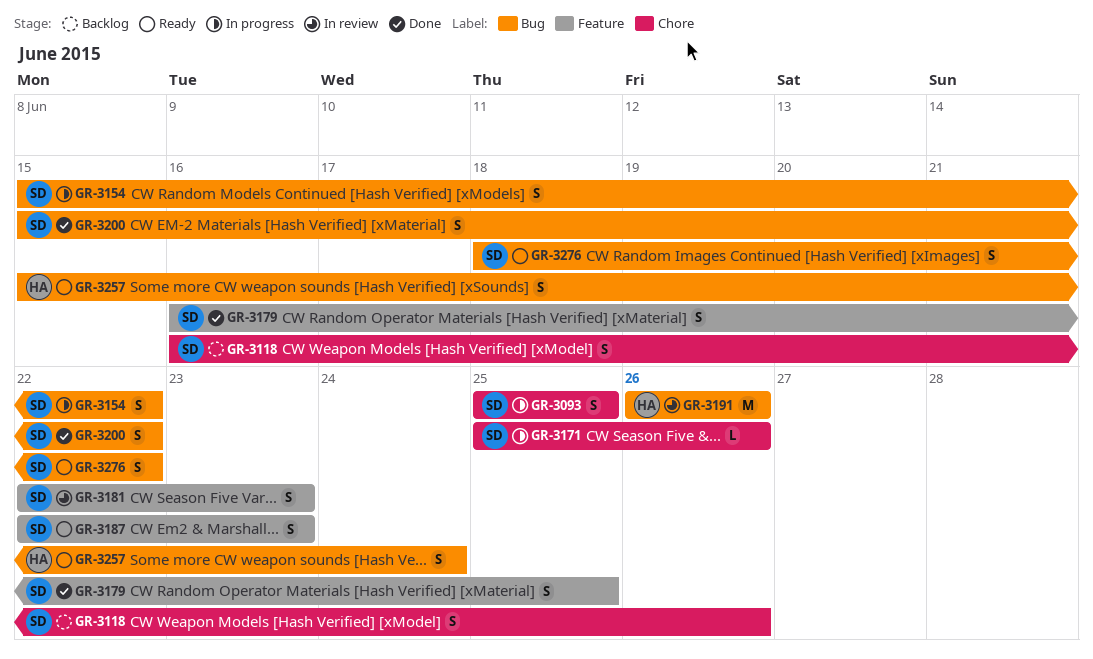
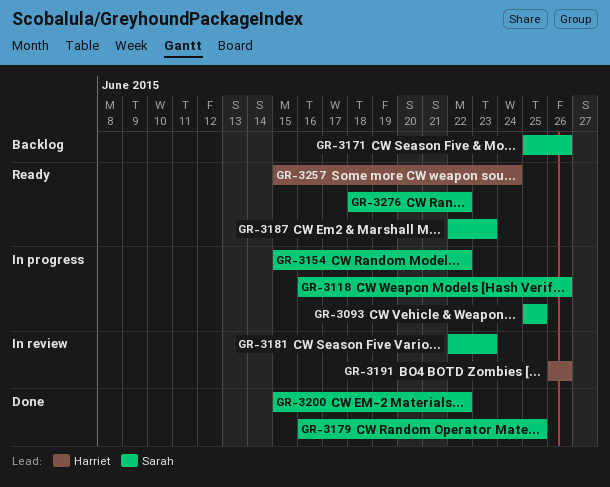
GR-3118, status: Backlog -> In progress
GR-3171, status: In progress -> Backlog

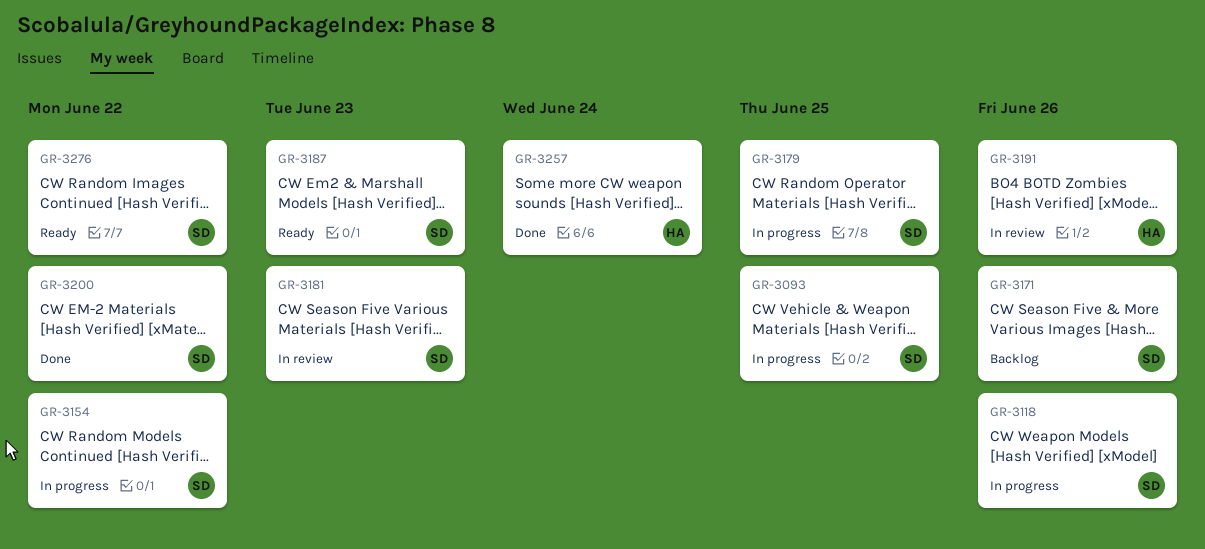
GR-3179, status: Done -> In progress
GR-3257, status: Ready -> Done

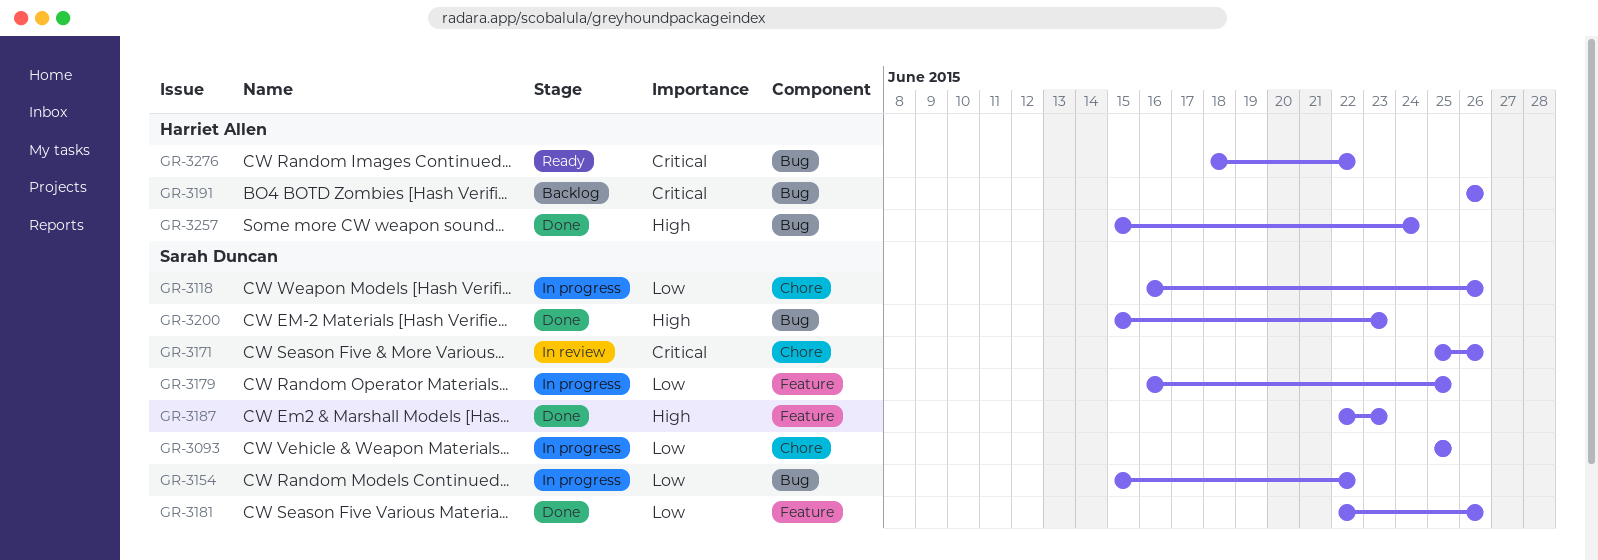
GR-3171, status: Backlog -> In review
GR-3181, status: In review -> Done
GR-3181, due: Jun 23 -> Jun 26
GR-3187, status: Ready -> Done
GR-3191, status: In review -> Backlog
GR-3200, due: Jun 22 -> Jun 23
GR-3276, owner: Sarah Duncan -> Harriet Allen

